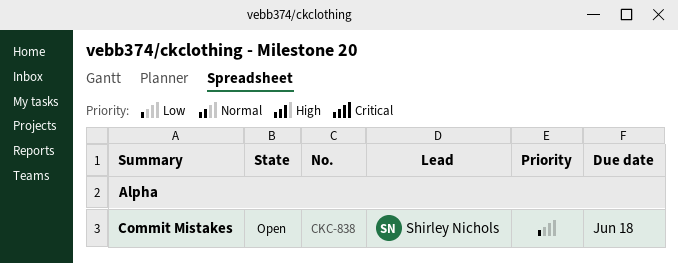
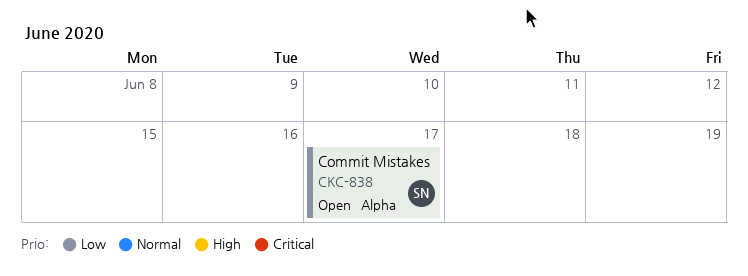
CKC-838, due: Jun 18 -> Jun 17

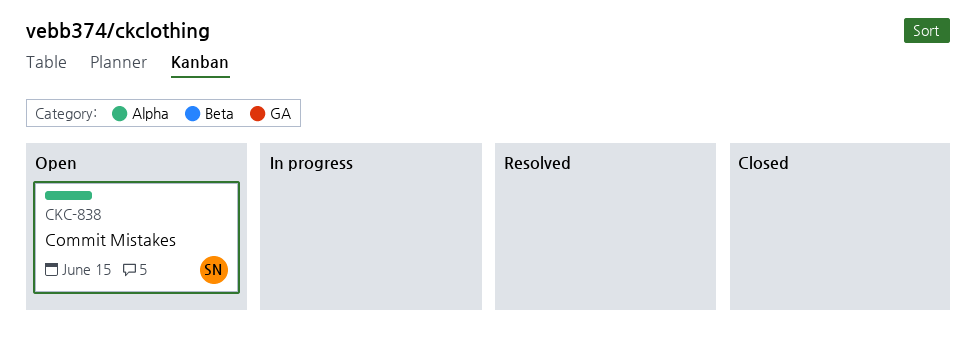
CKC-838, due: Jun 17 -> Jun 15

